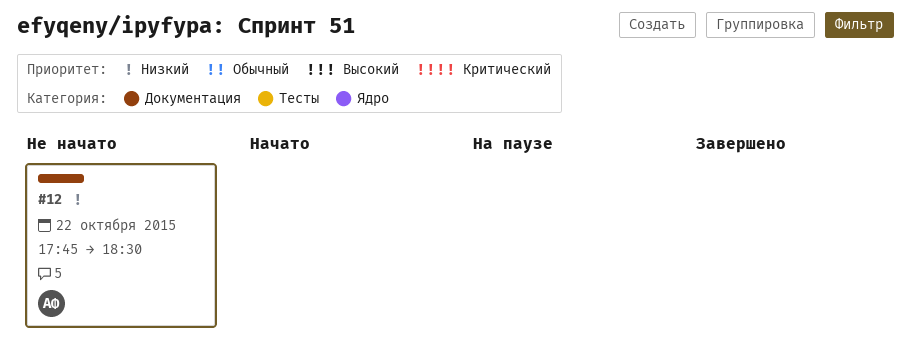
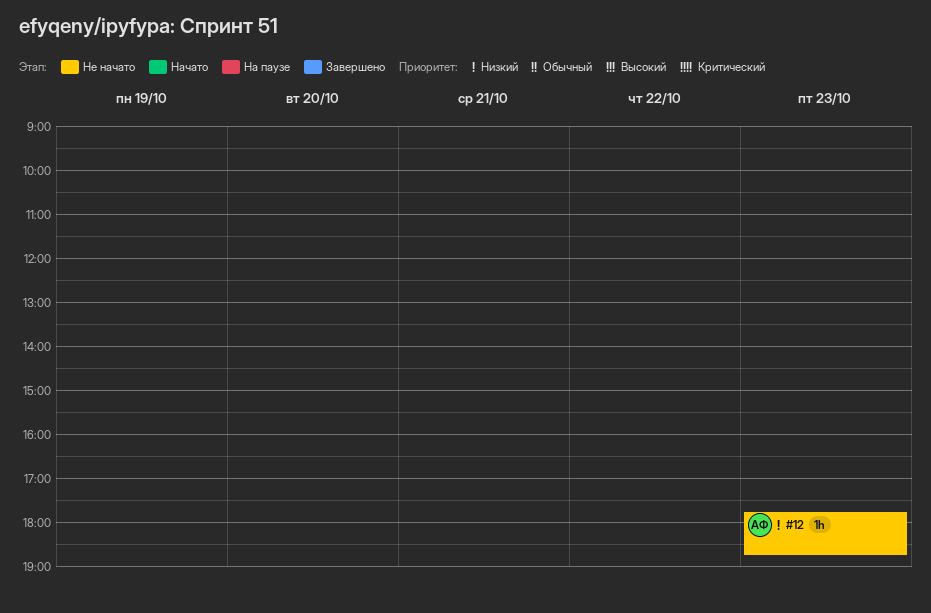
#12, day: Oct 22 -> Oct 23
#12, ends: 18:30 -> 18:45

